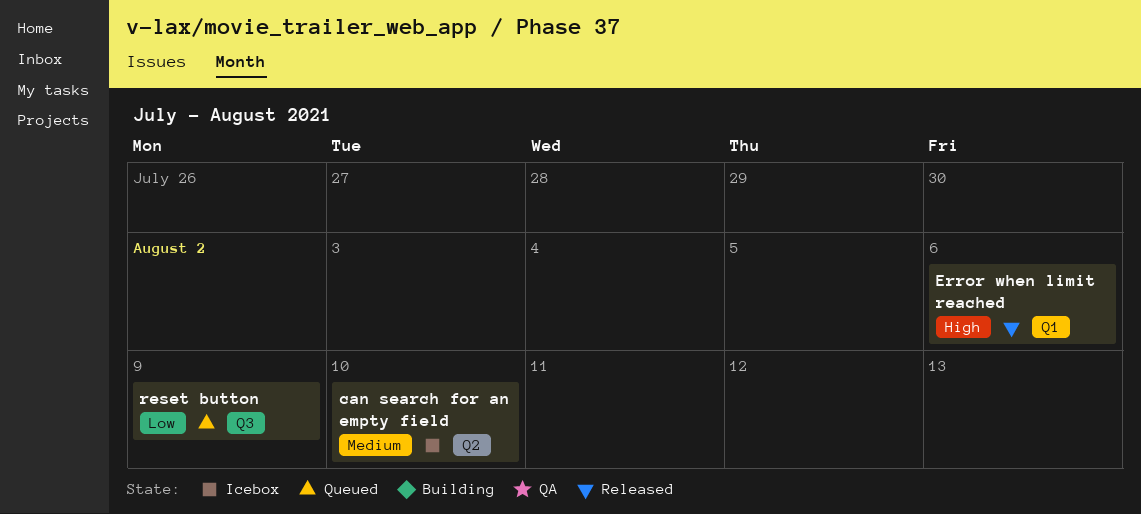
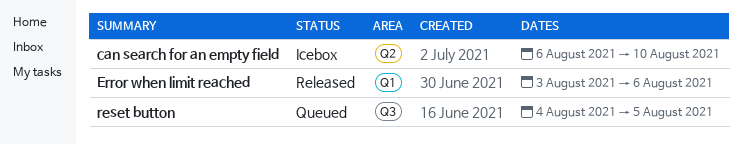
reset button, due: Aug 9 -> Aug 5

